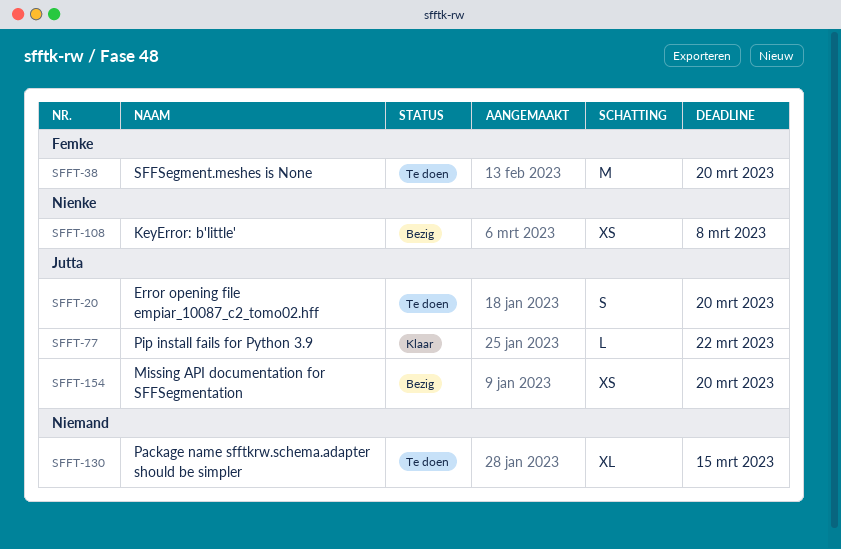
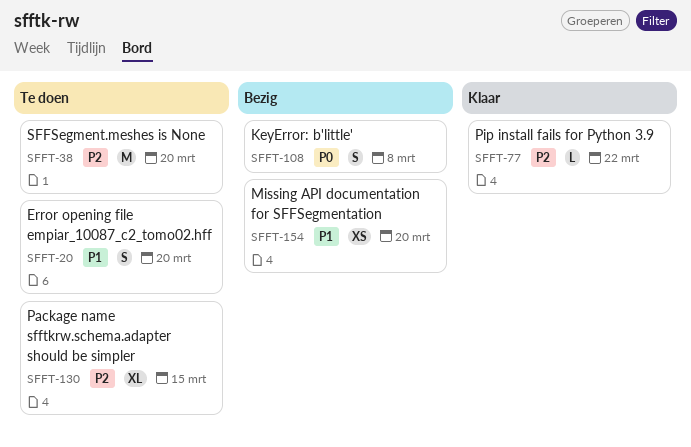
SFFT-108, estimate: XS -> S

